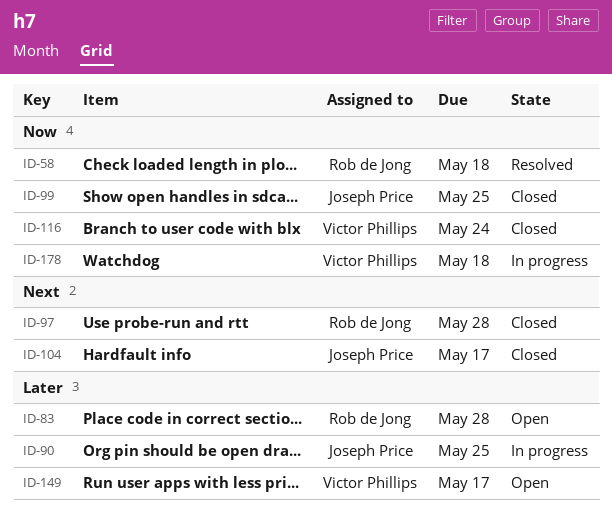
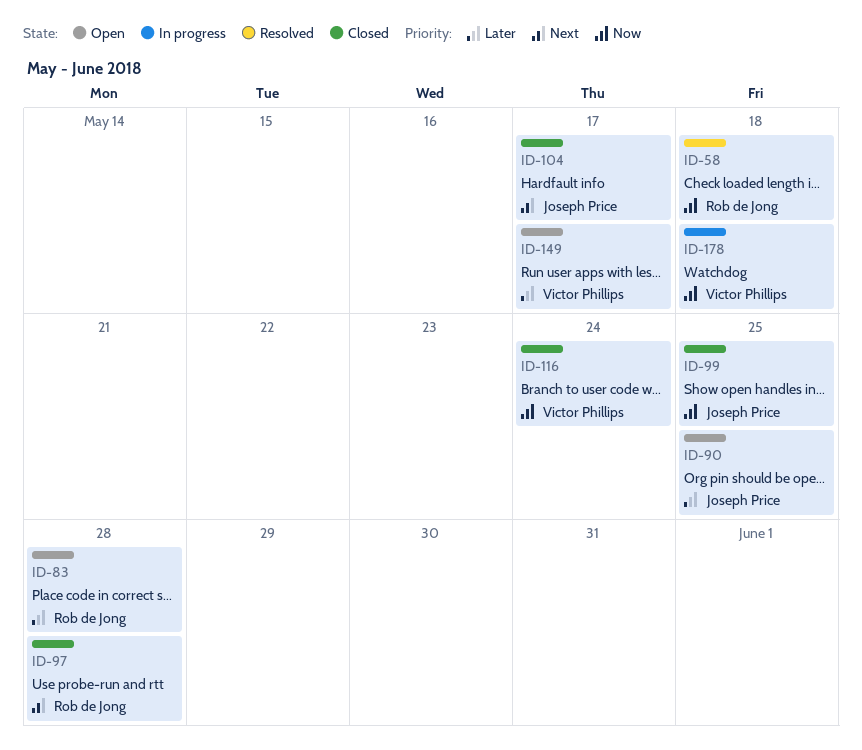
ID-90, status: In progress -> Open

